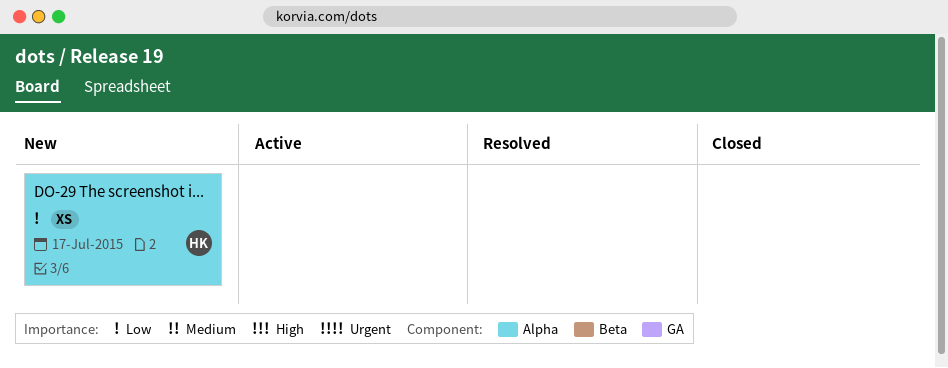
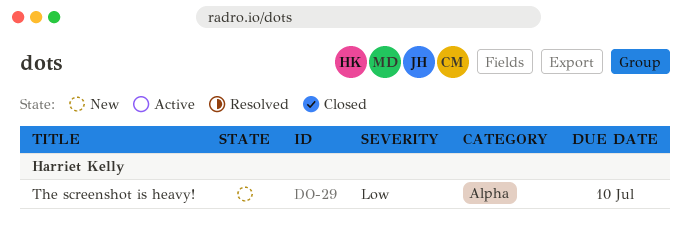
DO-29, due: Jul 17 -> Jul 10

